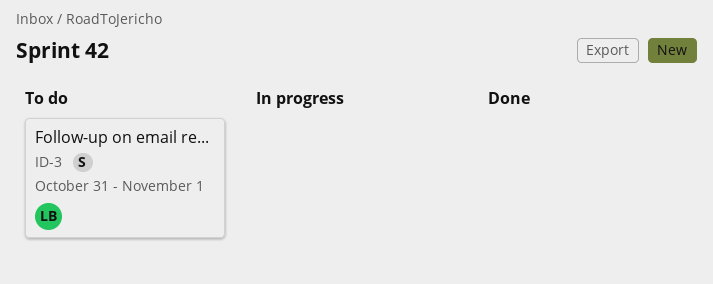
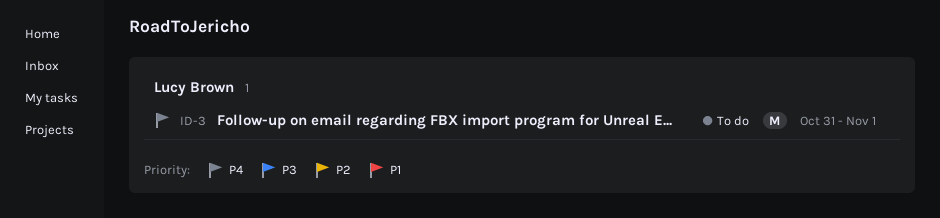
ID-3, estimate: S -> M

